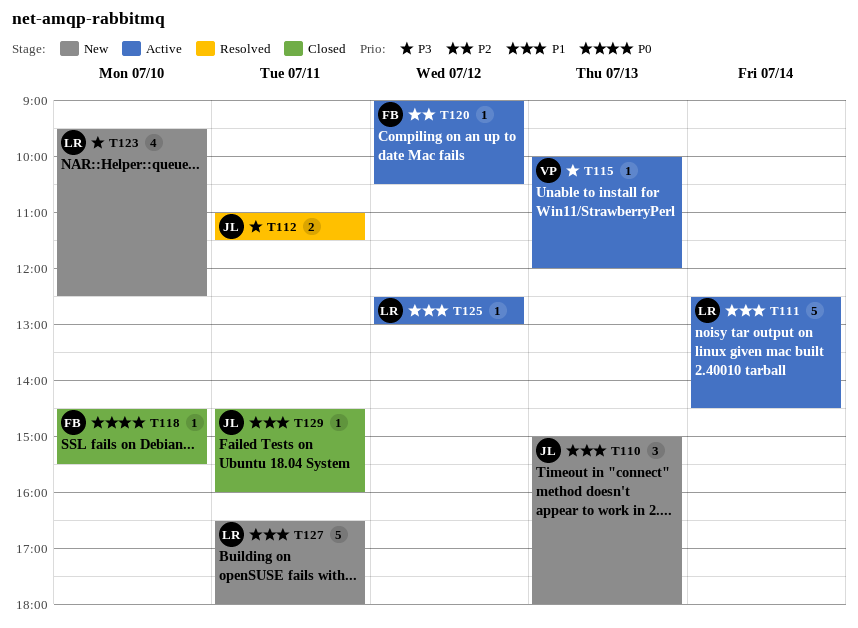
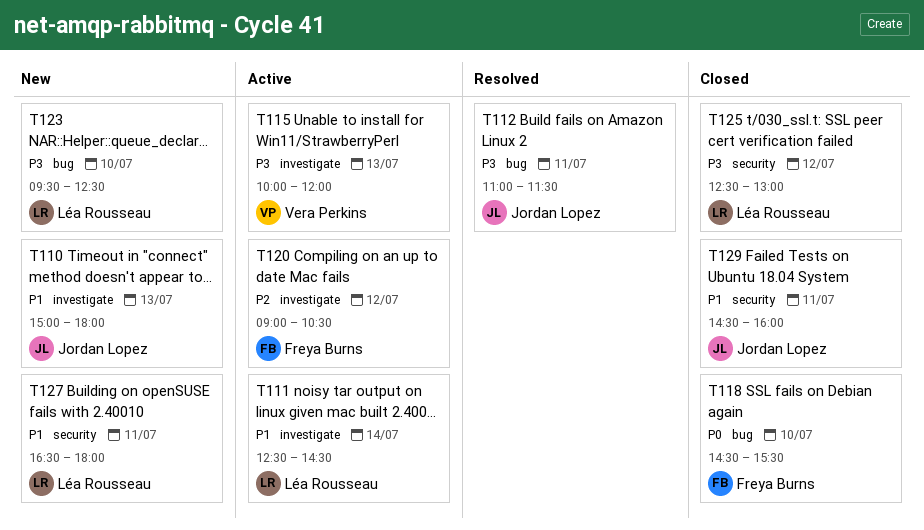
T125, status: Active -> Closed
T125, priority: P1 -> P3

